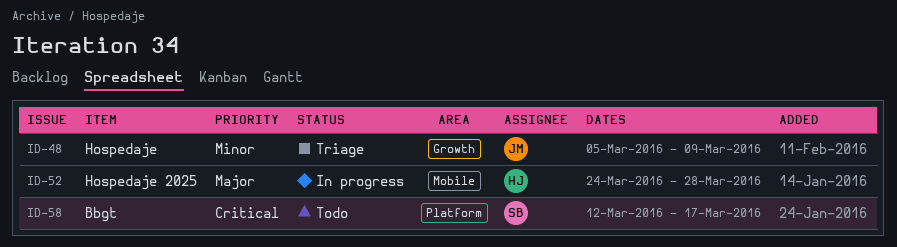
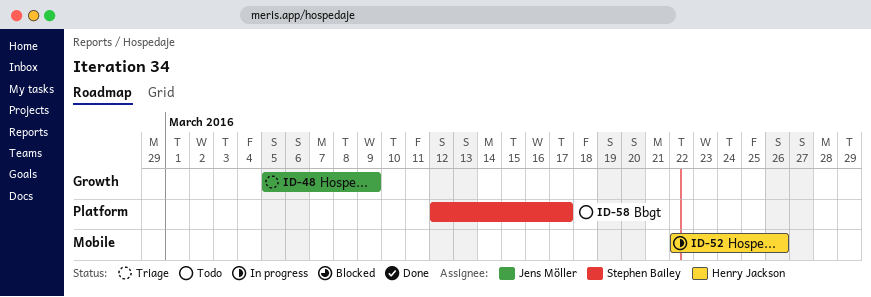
ID-52, start: Mar 24 -> Mar 22
ID-52, due: Mar 28 -> Mar 26

